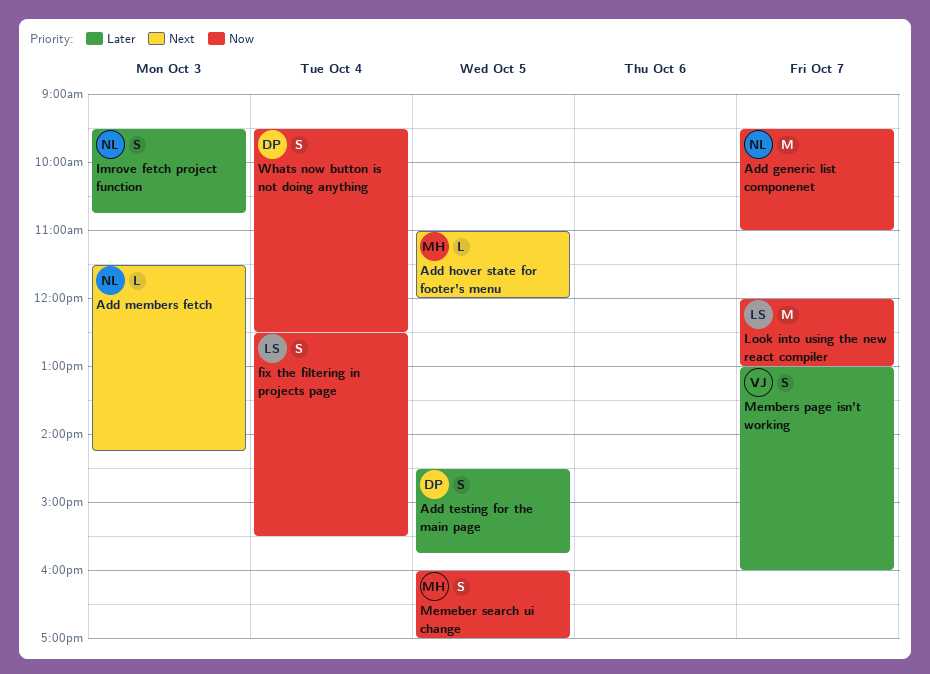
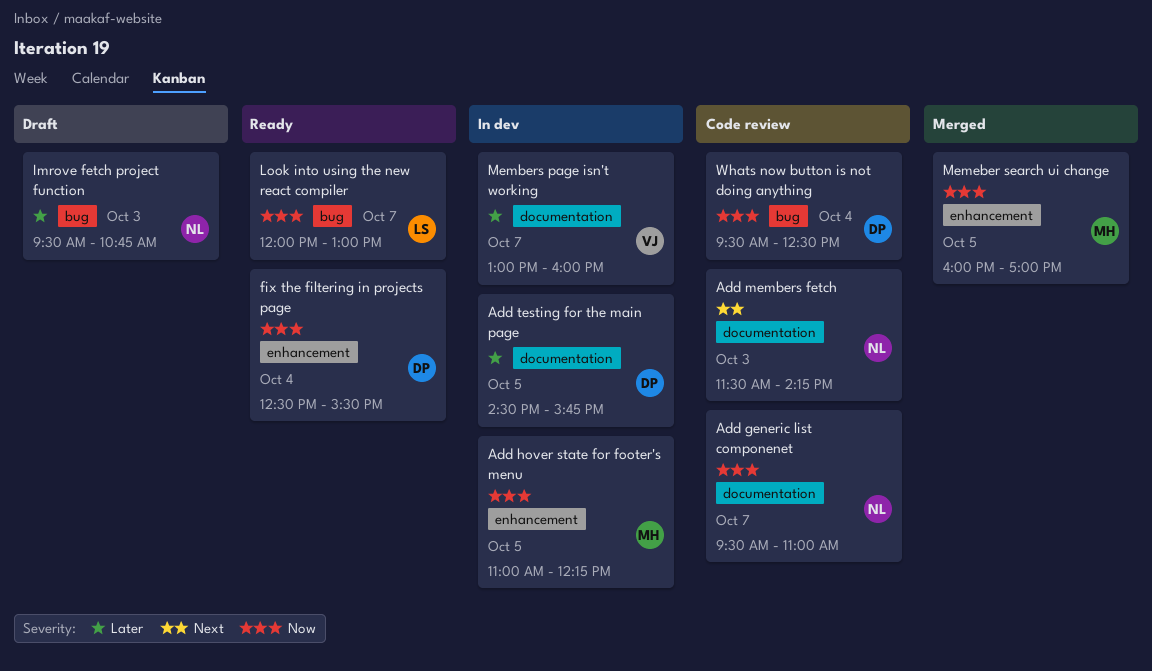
Add hover state for footer's menu, priority: Next -> Now
Add hover state for footer's menu, ends: 12:00 -> 12:15
fix the filtering in projects page, owner: LS -> DP

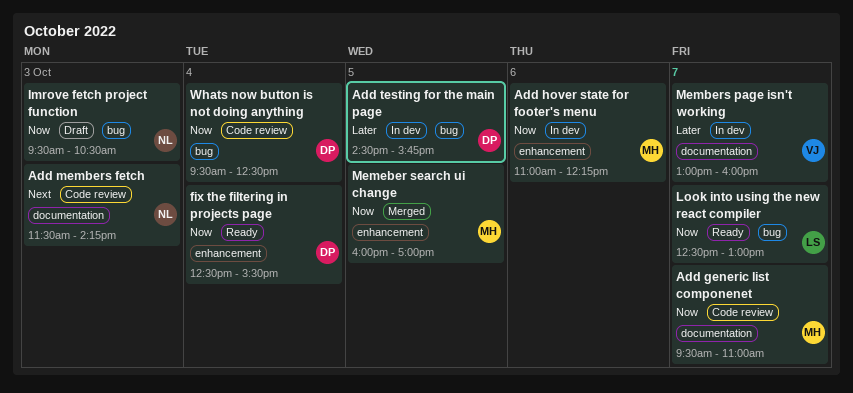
Add generic list componenet, owner: NL -> MH
Add hover state for footer's menu, day: Oct 5 -> Oct 6
Add testing for the main page, label: documentation -> bug
Imrove fetch project function, priority: Later -> Now
Imrove fetch project function, ends: 10:45 -> 10:30
Look into using the new react compiler, begins: 12:00 -> 12:30

